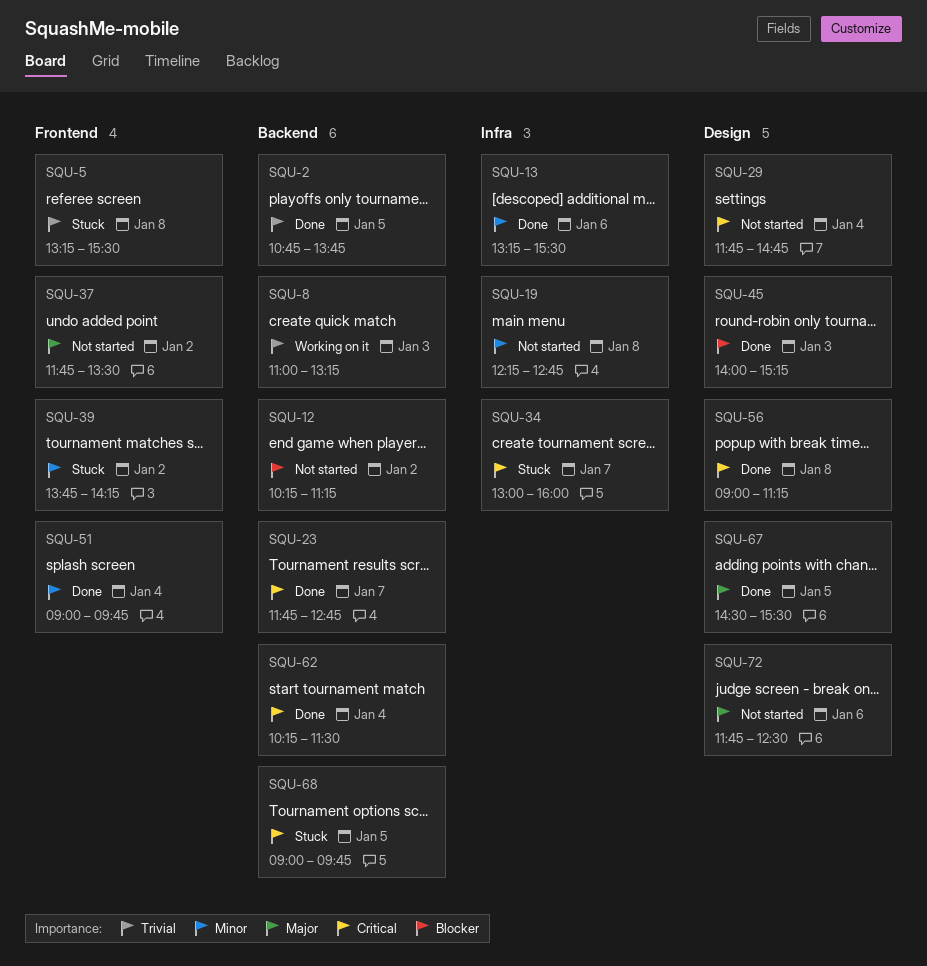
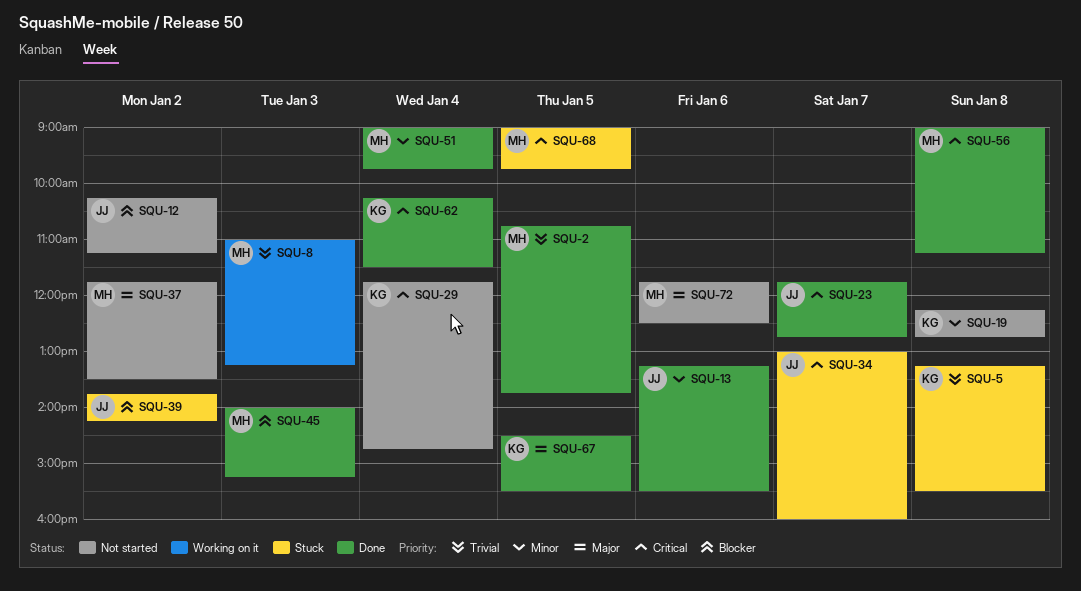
SQU-39, priority: Minor -> Blocker

